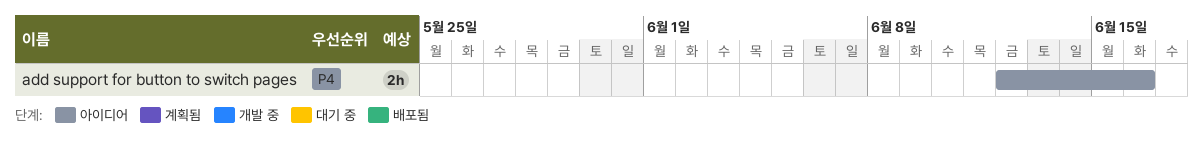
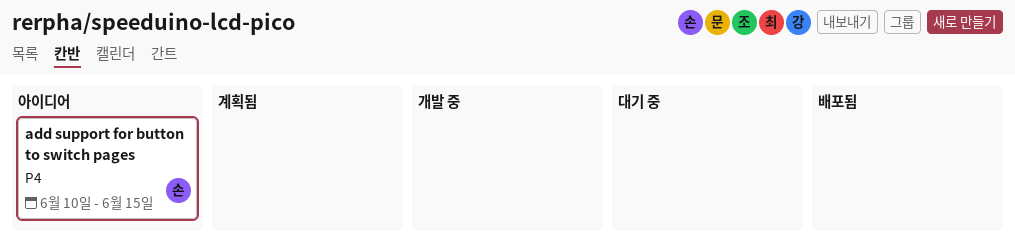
add support for button to switch pages, start: Jun 12 -> Jun 10
add support for button to switch pages, due: Jun 16 -> Jun 15

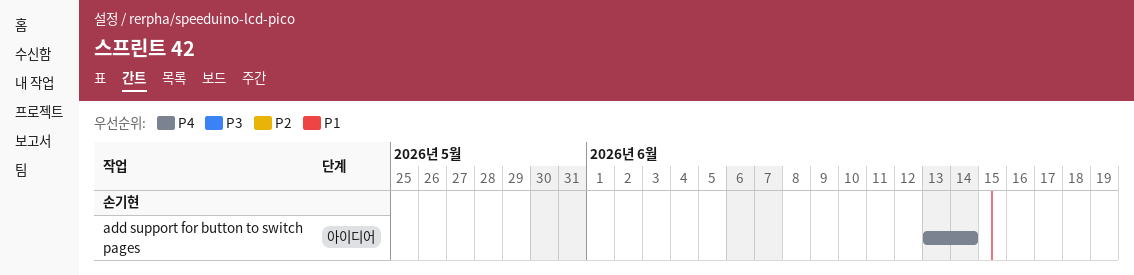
add support for button to switch pages, start: Jun 10 -> Jun 13
add support for button to switch pages, due: Jun 15 -> Jun 14

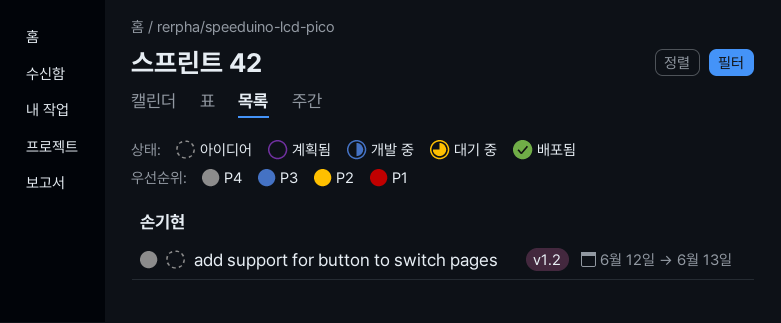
add support for button to switch pages, start: Jun 13 -> Jun 12
add support for button to switch pages, due: Jun 14 -> Jun 13

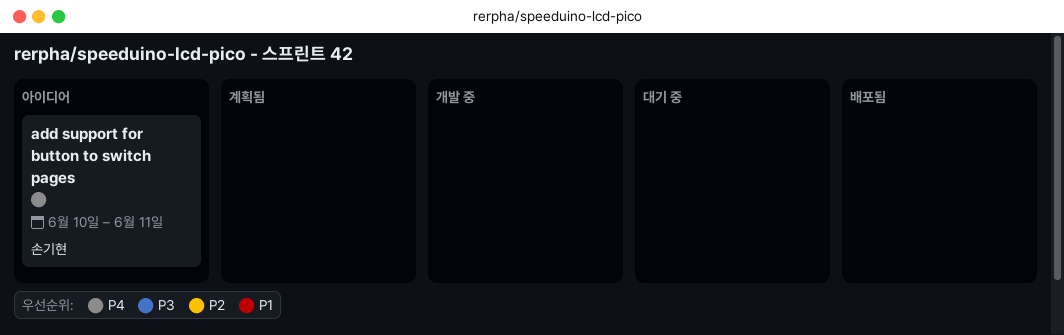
add support for button to switch pages, start: Jun 12 -> Jun 10
add support for button to switch pages, due: Jun 13 -> Jun 11

